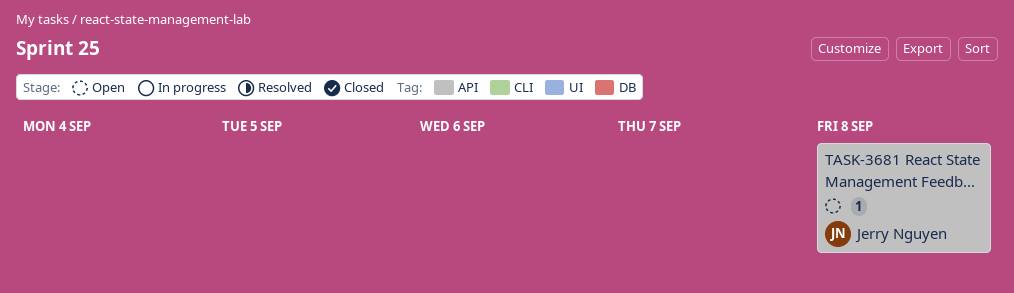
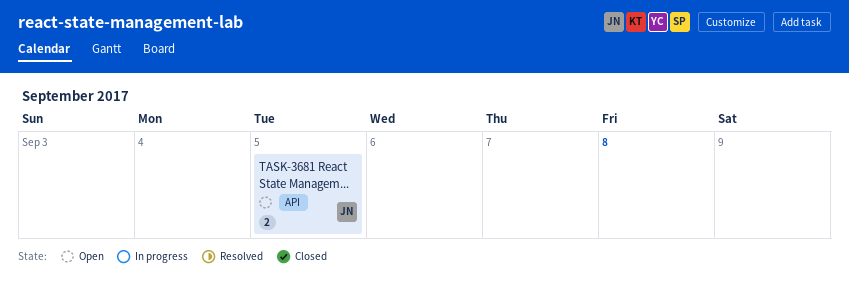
TASK-3681, estimate: 1 -> 2
TASK-3681, due: Sep 8 -> Sep 5

